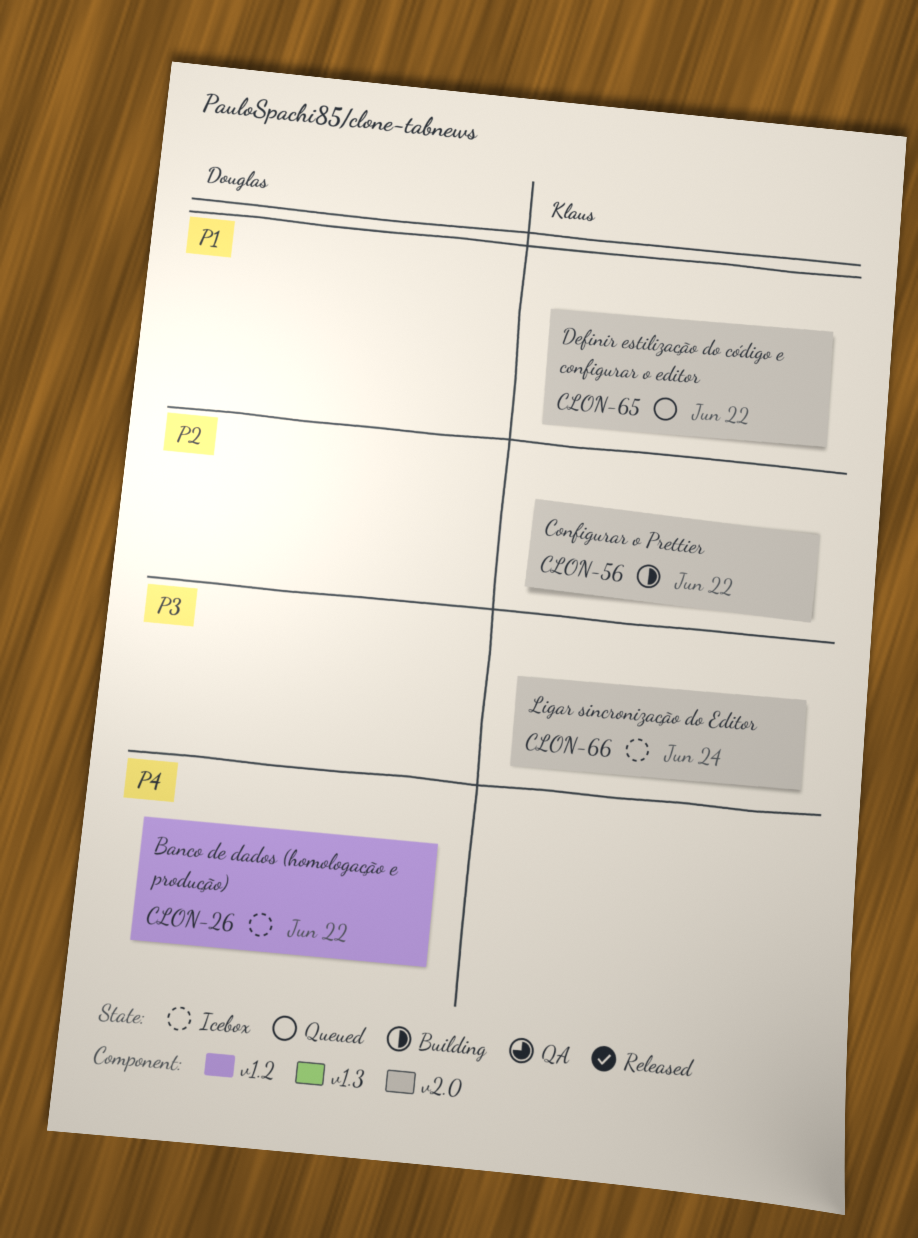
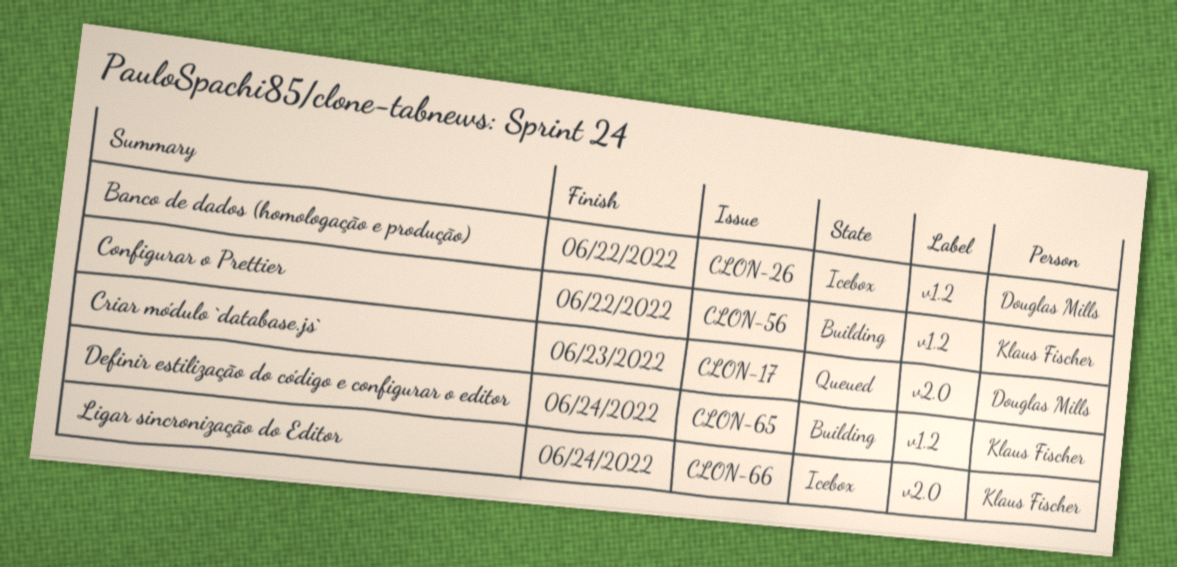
CLON-17: none -> present
CLON-56, label: v2.0 -> v1.2
CLON-65, status: Queued -> Building
CLON-65, label: v2.0 -> v1.2
CLON-65, due: Jun 22 -> Jun 24

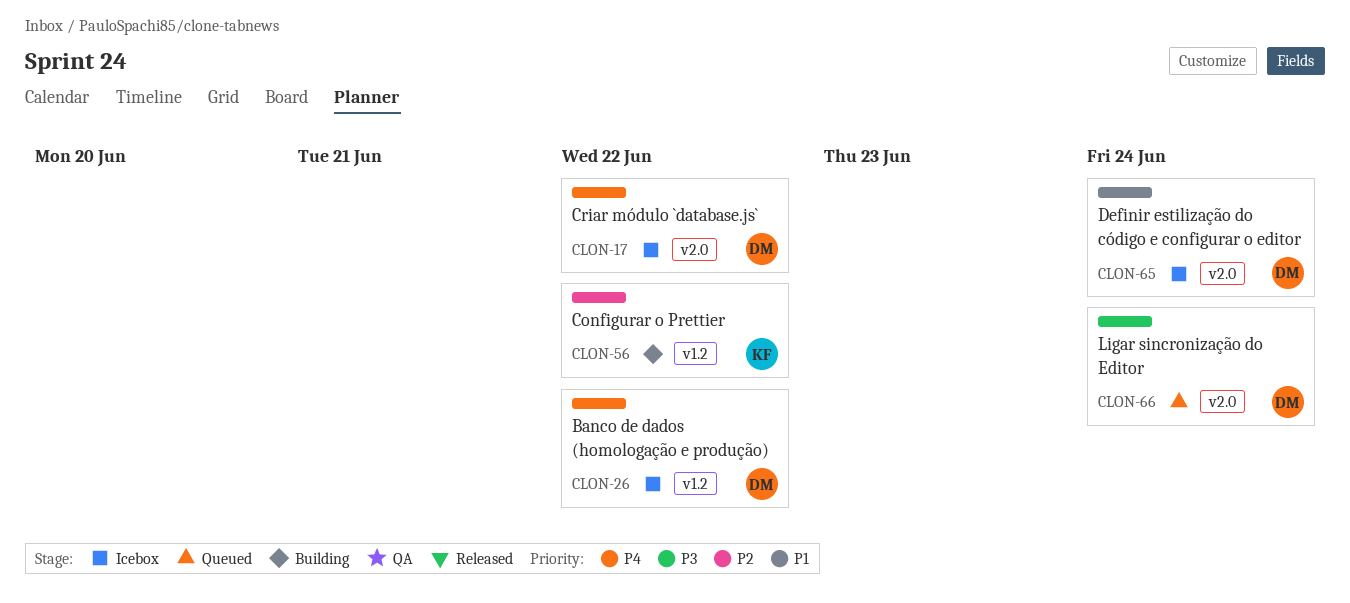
CLON-17, status: Queued -> Icebox
CLON-17, due: Jun 23 -> Jun 22
CLON-65, status: Building -> Icebox
CLON-65, owner: Klaus Fischer -> Douglas Mills
CLON-65, label: v1.2 -> v2.0
CLON-66, status: Icebox -> Queued
CLON-66, owner: Klaus Fischer -> Douglas Mills

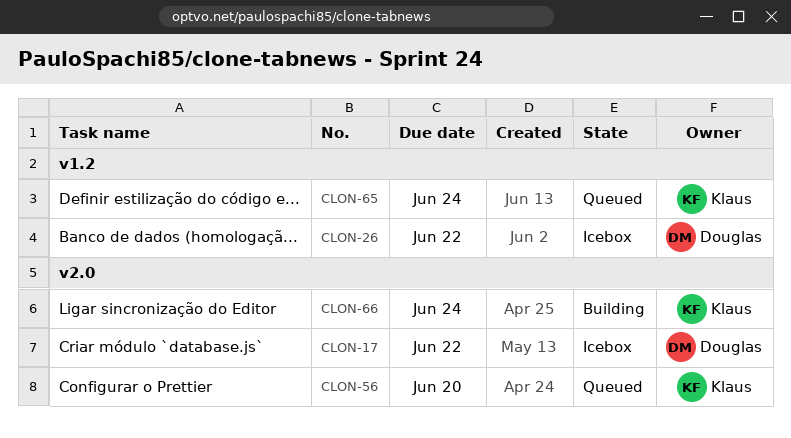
CLON-56, status: Building -> Queued
CLON-56, label: v1.2 -> v2.0
CLON-56, due: Jun 22 -> Jun 20
CLON-65, status: Icebox -> Queued
CLON-65, owner: Douglas -> Klaus
CLON-65, label: v2.0 -> v1.2
CLON-66, status: Queued -> Building
CLON-66, owner: Douglas -> Klaus

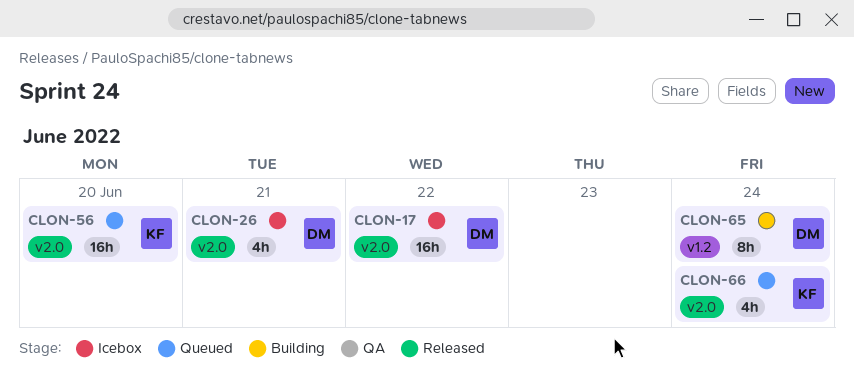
CLON-26, label: v1.2 -> v2.0
CLON-26, due: Jun 22 -> Jun 21
CLON-65, status: Queued -> Building
CLON-65, owner: Klaus -> Douglas
CLON-66, status: Building -> Queued

